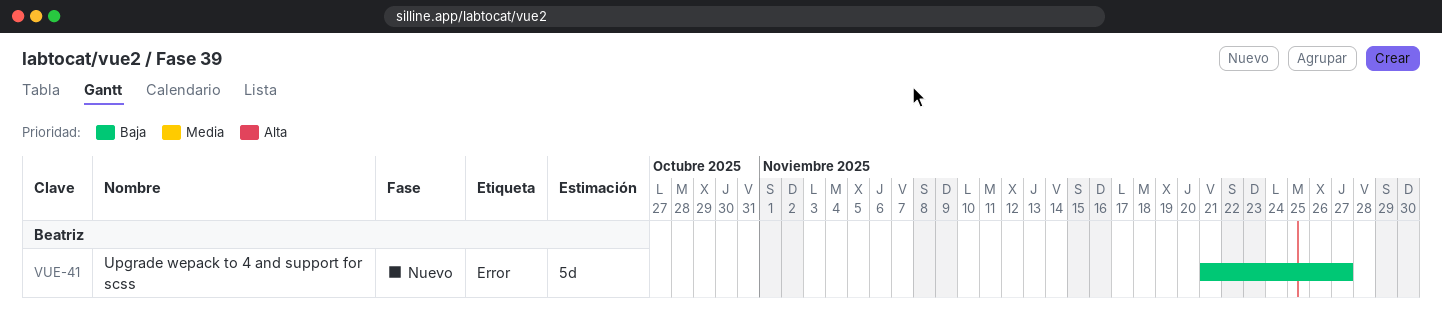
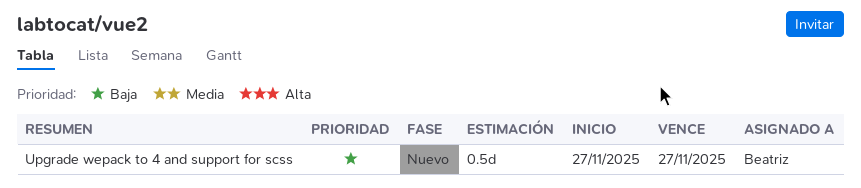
Upgrade wepack to 4 and support for scss, estimate: 5d -> 0.5d
Upgrade wepack to 4 and support for scss, start: Nov 21 -> Nov 27

